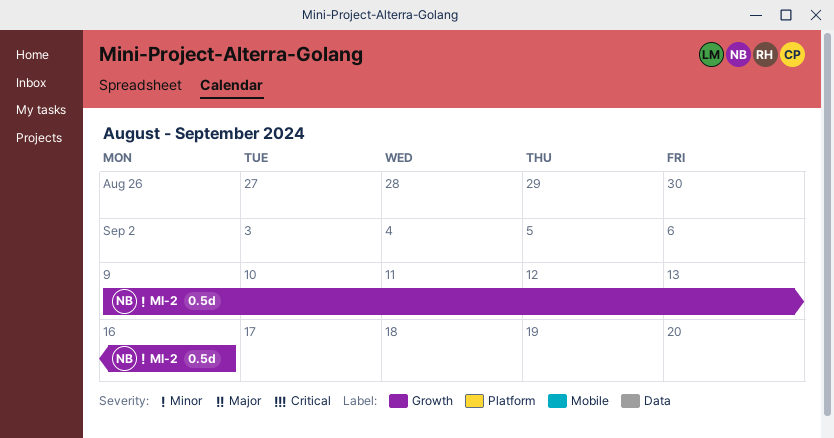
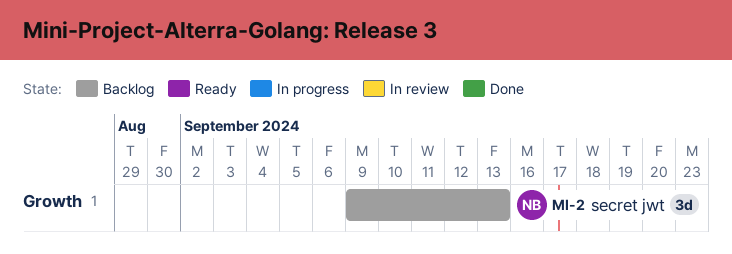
MI-2, estimate: 0.5d -> 3d
MI-2, due: Sep 16 -> Sep 13

